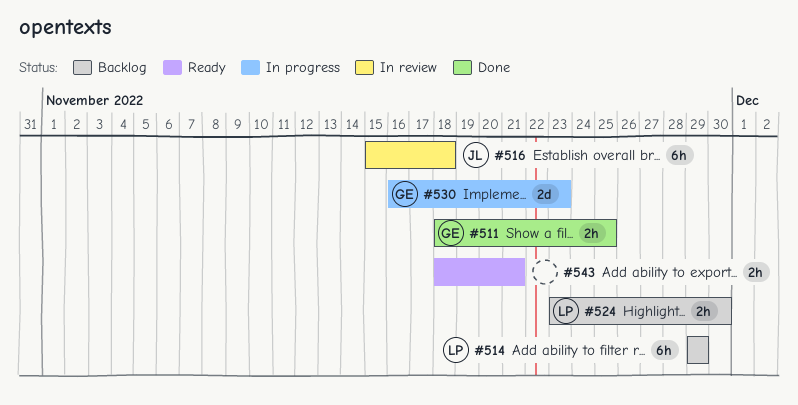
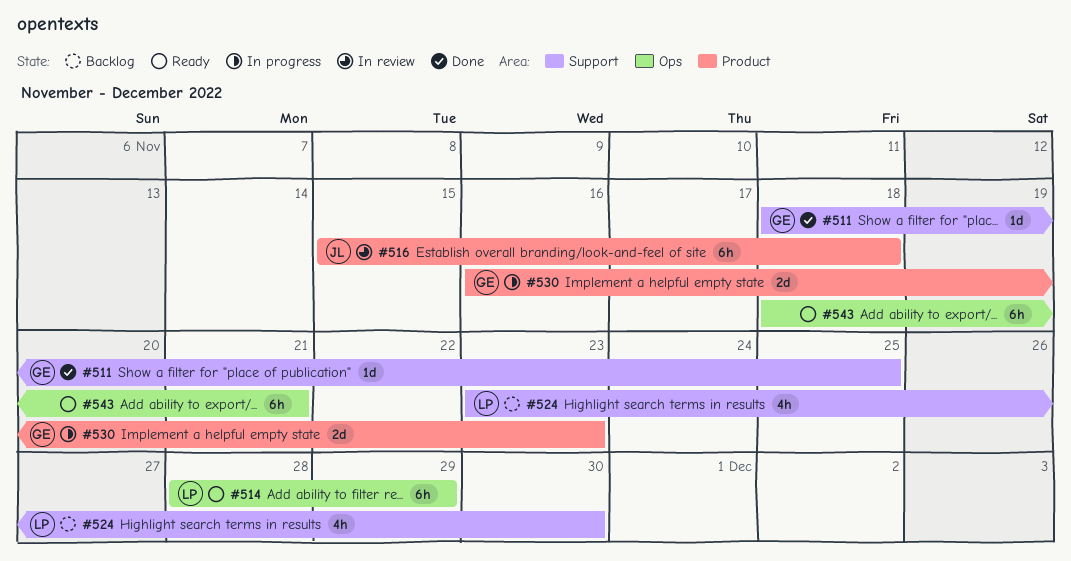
#511, estimate: 2h -> 1d
#514, status: Backlog -> Ready
#514, start: Nov 29 -> Nov 28
#524, estimate: 2h -> 4h
#543, estimate: 2h -> 6h

